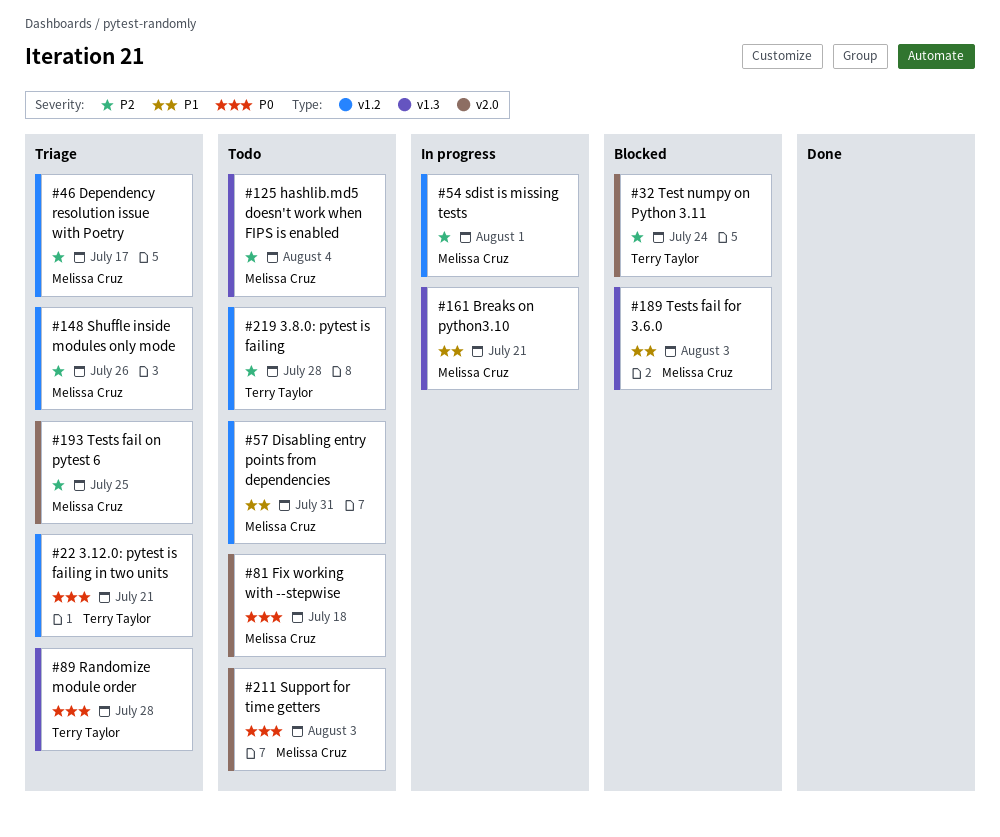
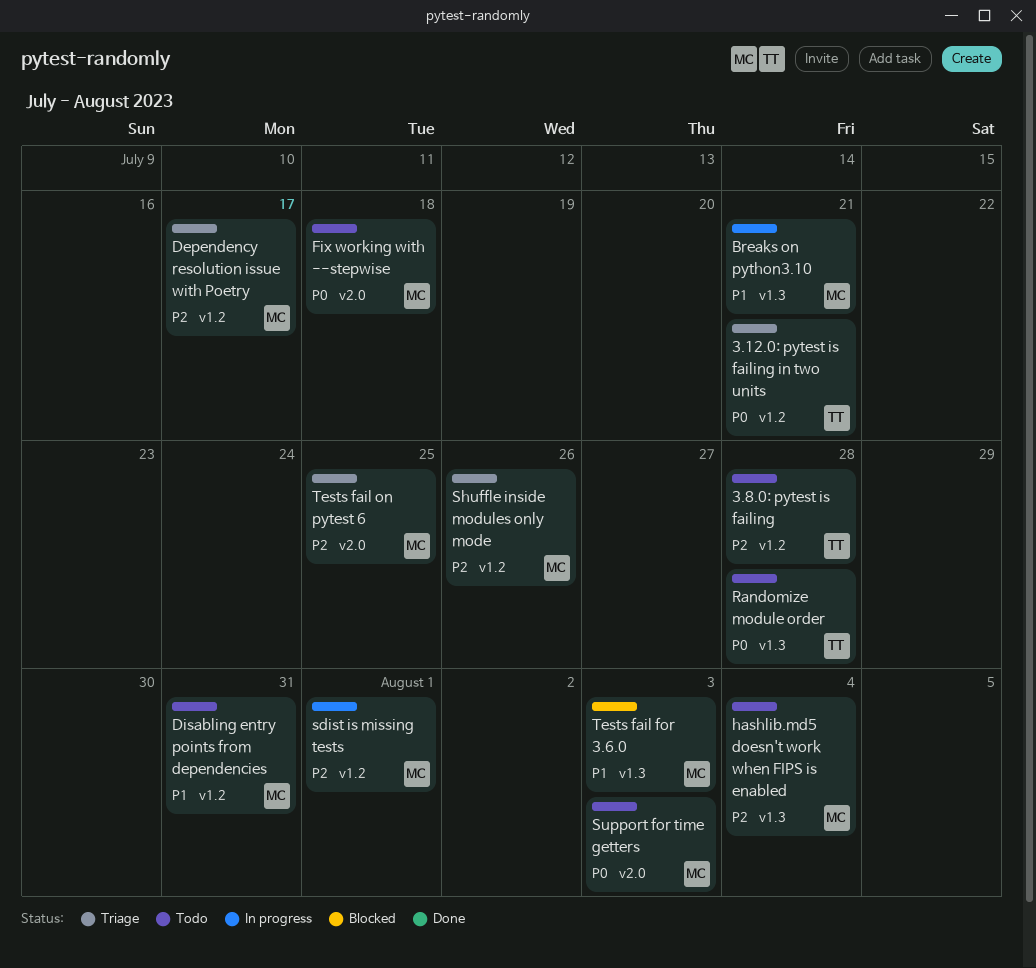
Randomize module order, status: Triage -> Todo
Test numpy on Python 3.11: present -> none

